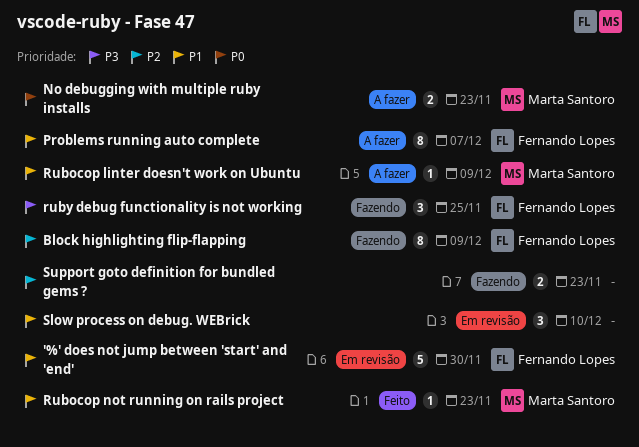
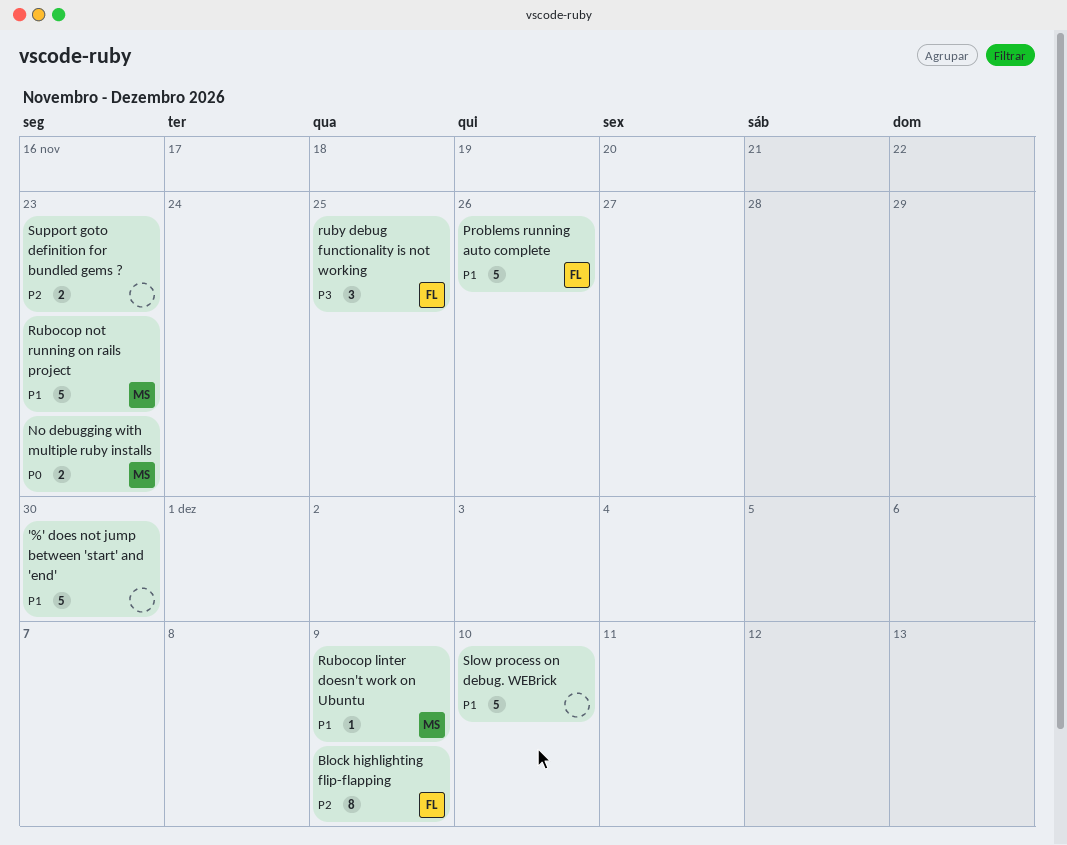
'%' does not jump between 'start' and 'end', owner: Fernando Lopes -> none
Problems running auto complete, estimate: 8 -> 5
Problems running auto complete, due: Dec 7 -> Nov 26
Rubocop not running on rails project, estimate: 1 -> 5
Slow process on debug. WEBrick, estimate: 3 -> 5

